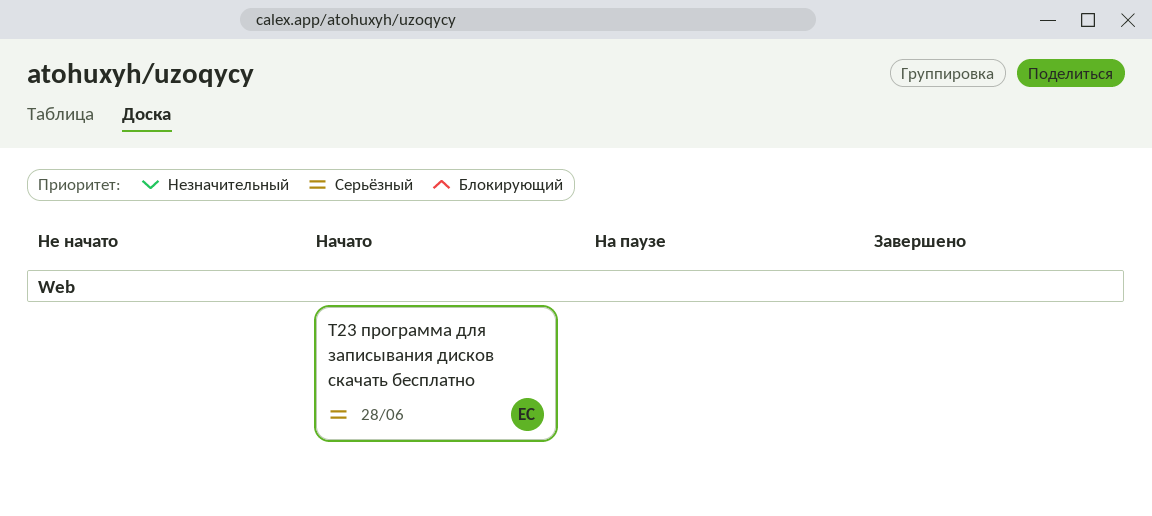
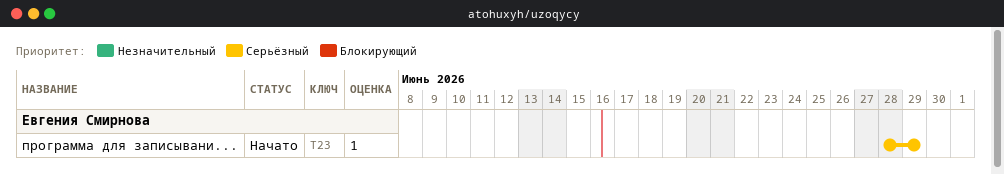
T23, due: Jun 28 -> Jun 29

